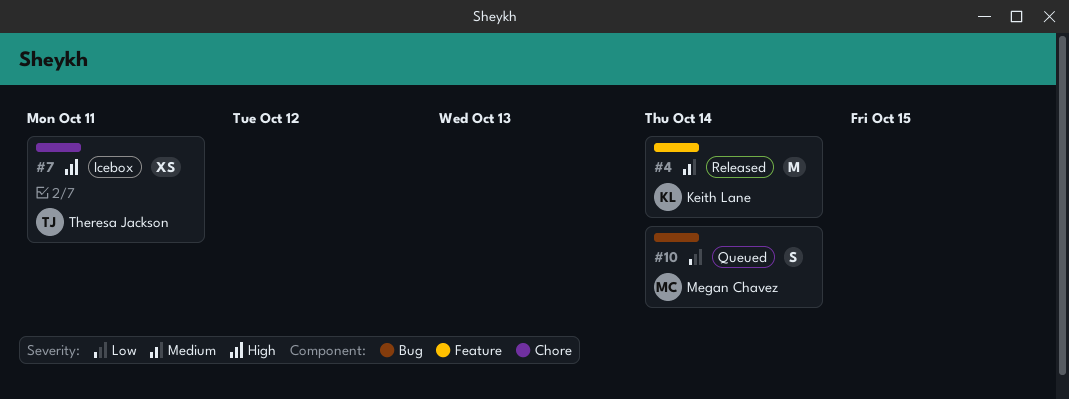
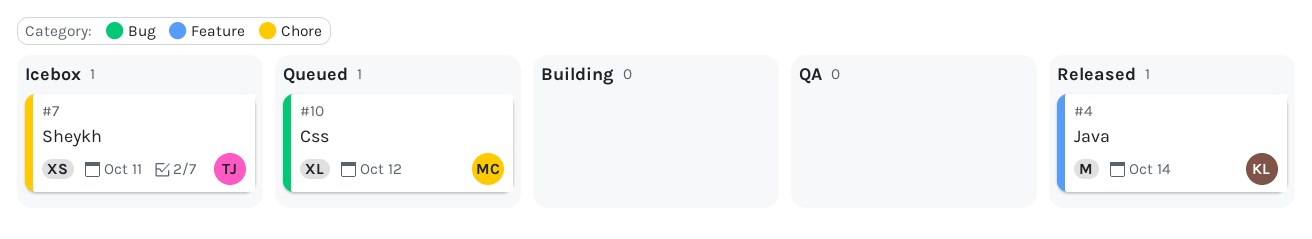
#10, estimate: S -> XL
#10, due: Oct 14 -> Oct 12

